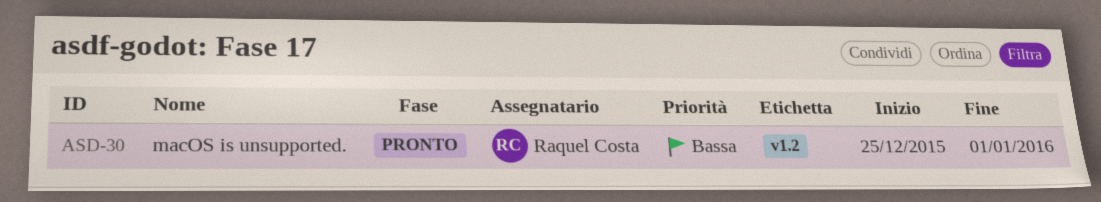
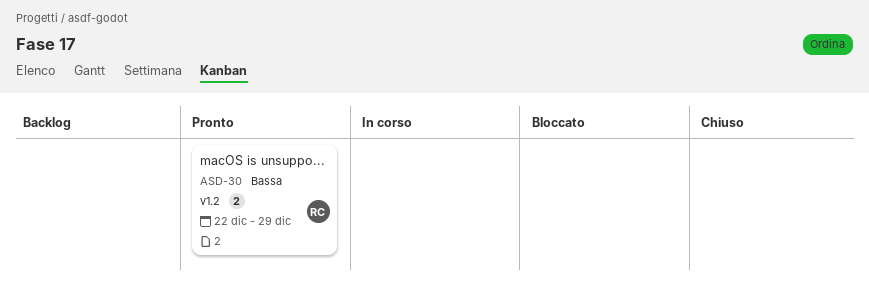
ASD-30, start: Dec 25 -> Dec 22
ASD-30, due: Jan 1 -> Dec 29

